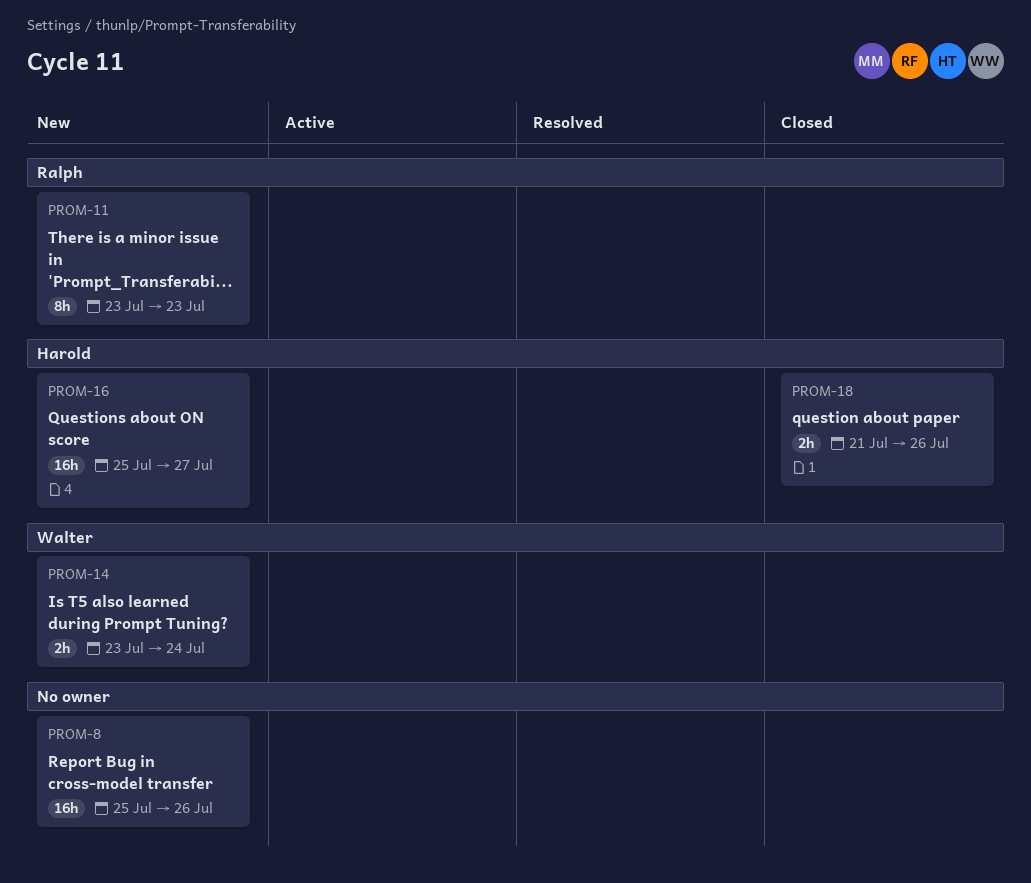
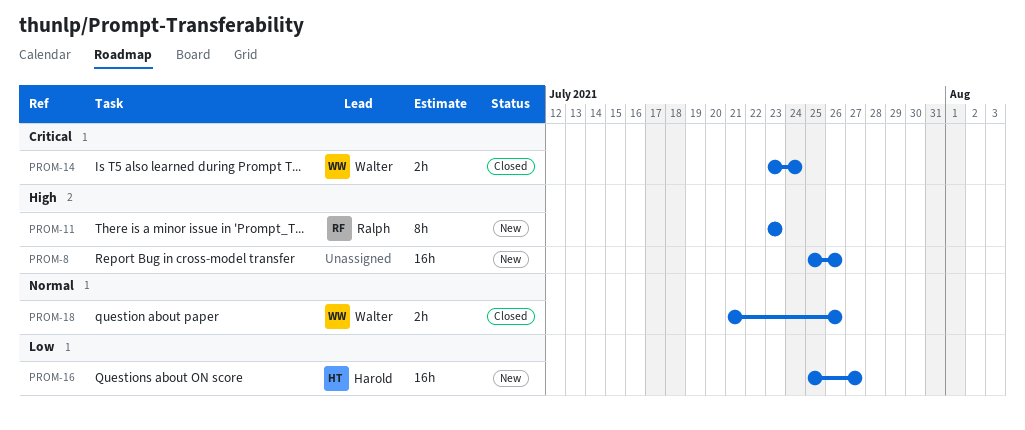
PROM-14, status: New -> Closed
PROM-18, owner: Harold -> Walter

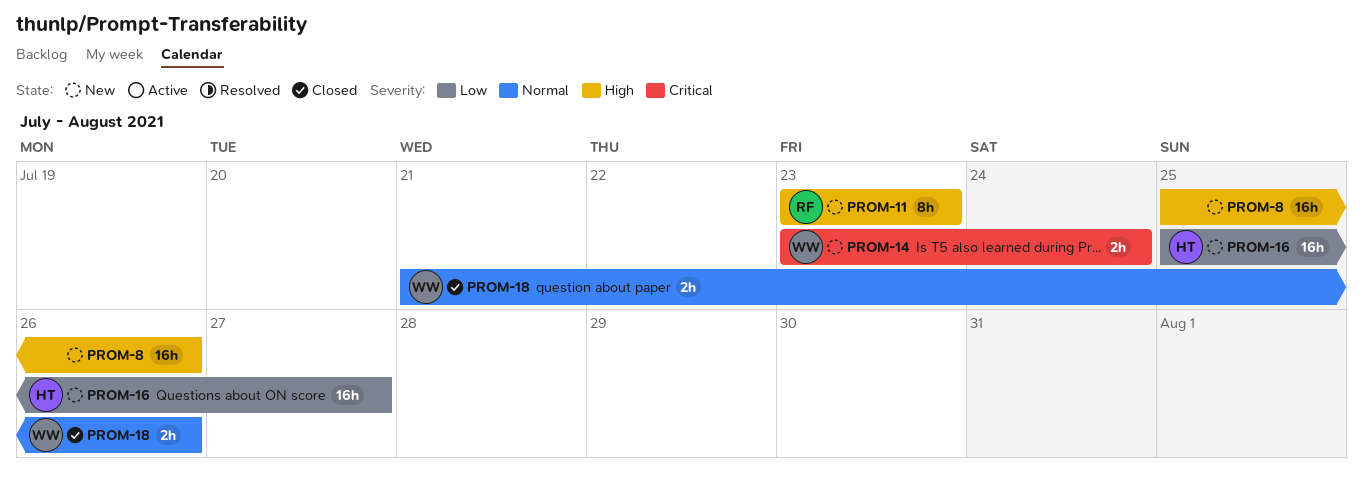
PROM-14, status: Closed -> New

